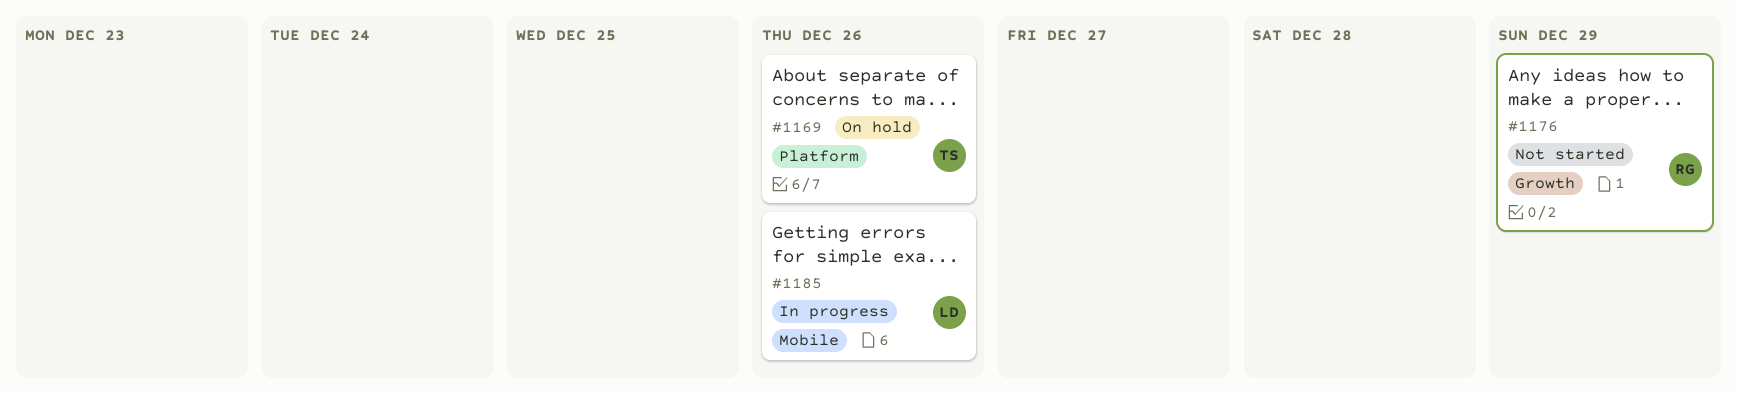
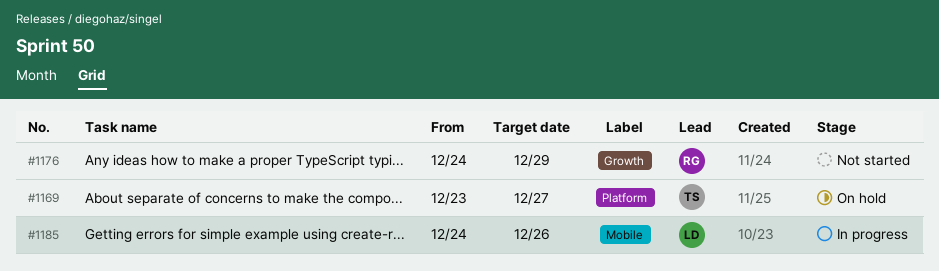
#1169, due: Dec 26 -> Dec 27

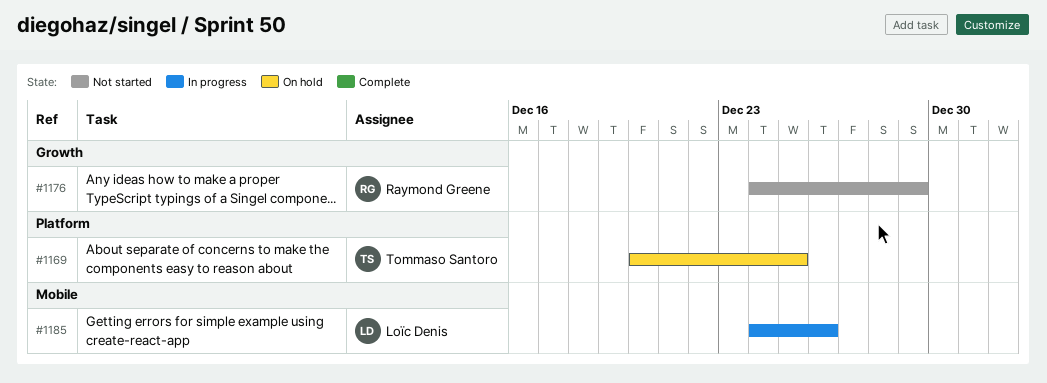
#1169, start: Dec 23 -> Dec 20
#1169, due: Dec 27 -> Dec 25

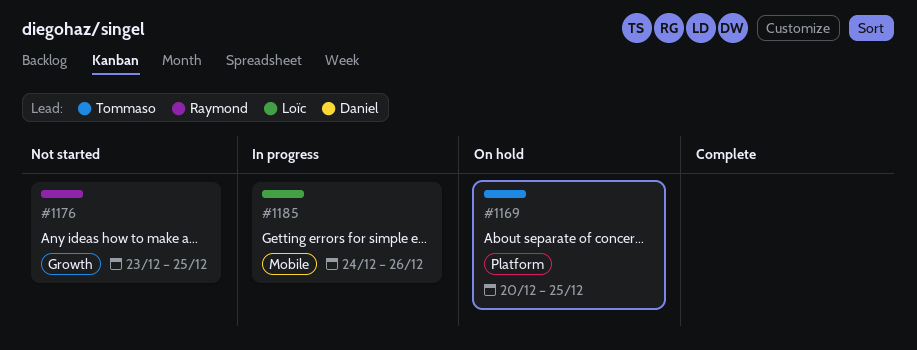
#1176, start: Dec 24 -> Dec 23
#1176, due: Dec 29 -> Dec 25

